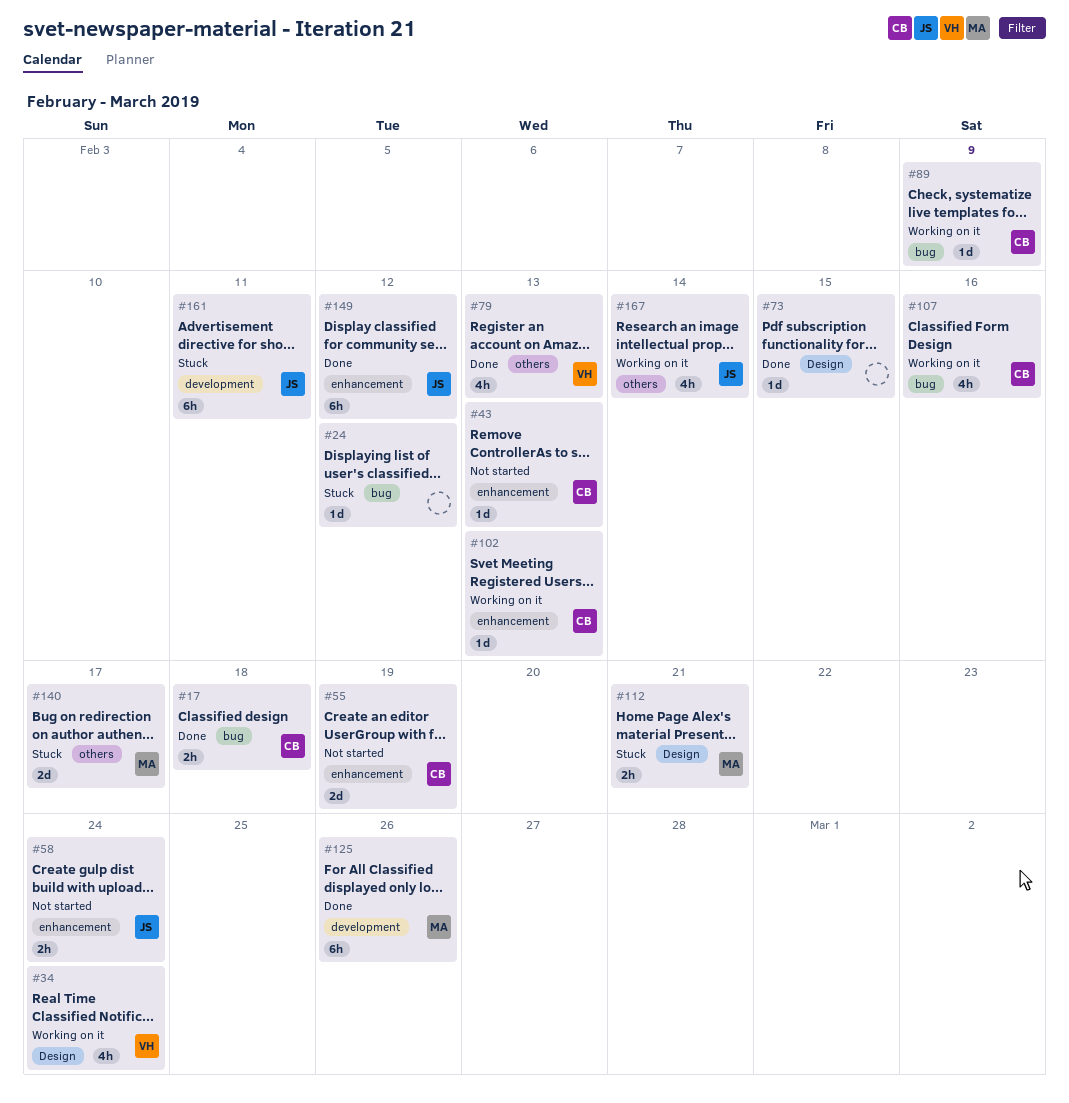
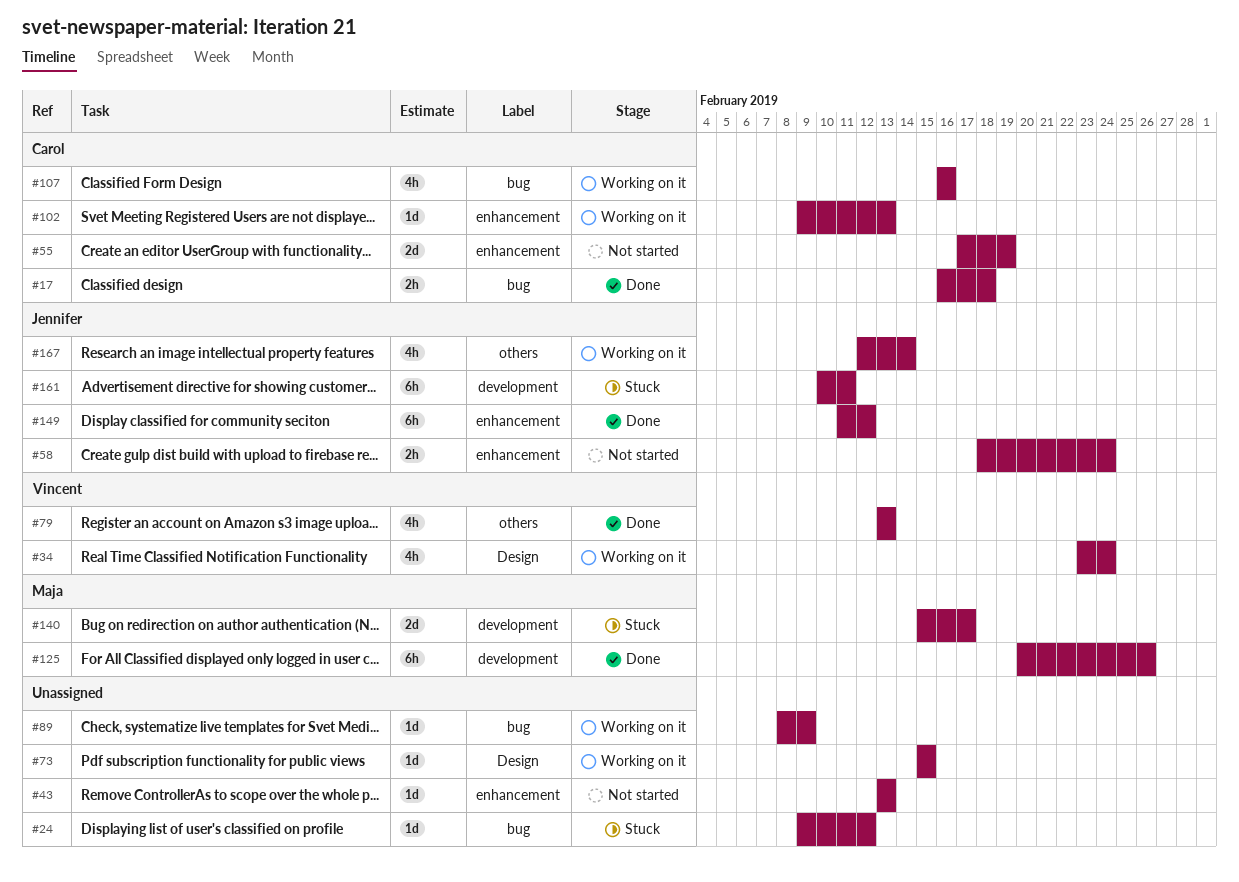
#43, owner: Carol -> none
#73, status: Done -> Working on it
#89, owner: Carol -> none
#112: present -> none
#140, label: others -> development

